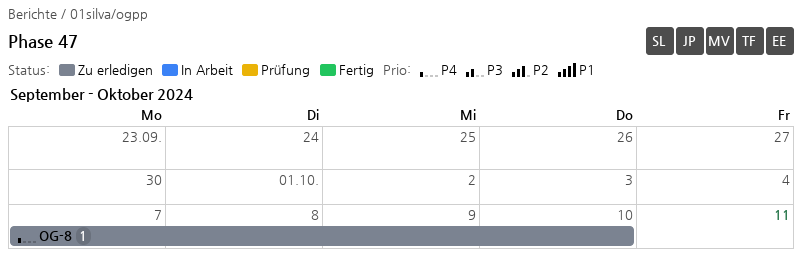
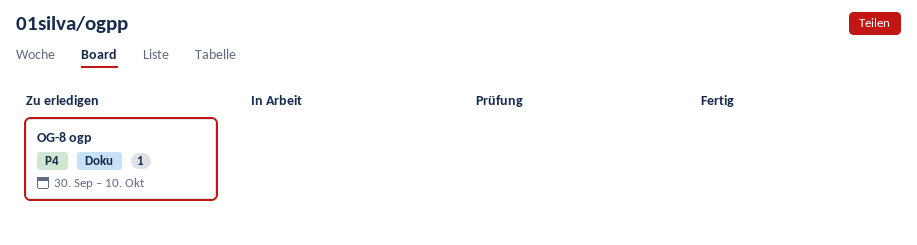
OG-8, start: Oct 7 -> Sep 30

